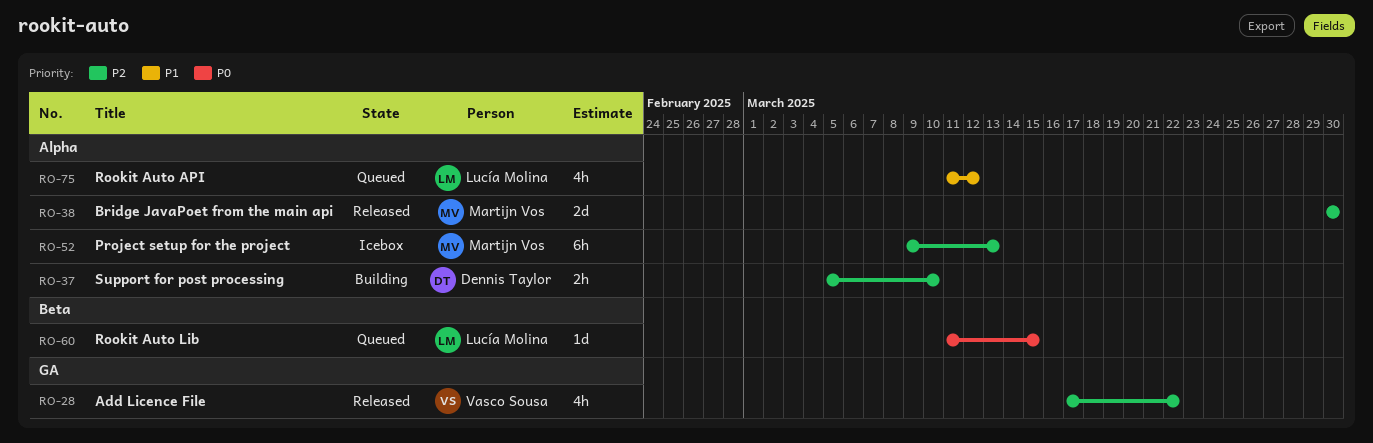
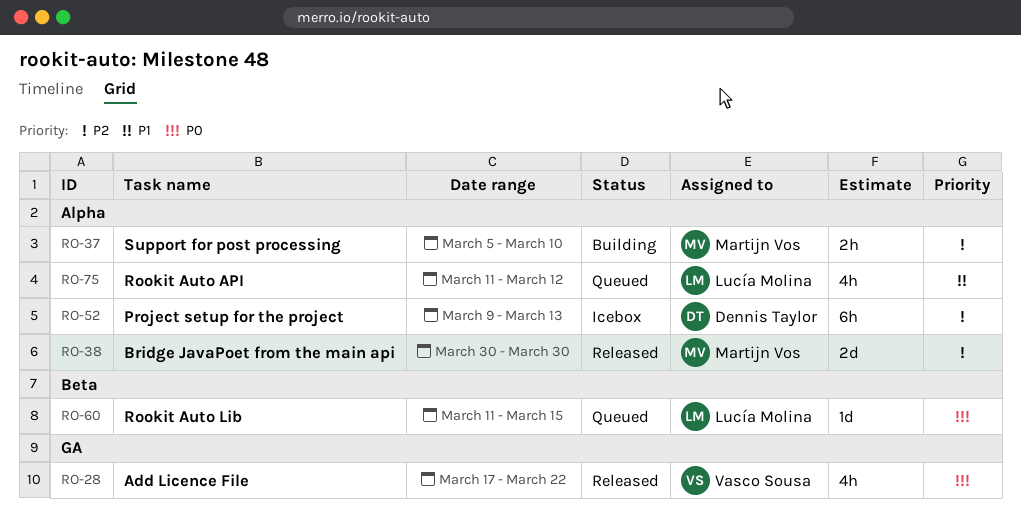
RO-28, priority: P2 -> P0
RO-37, owner: Dennis Taylor -> Martijn Vos
RO-52, owner: Martijn Vos -> Dennis Taylor

